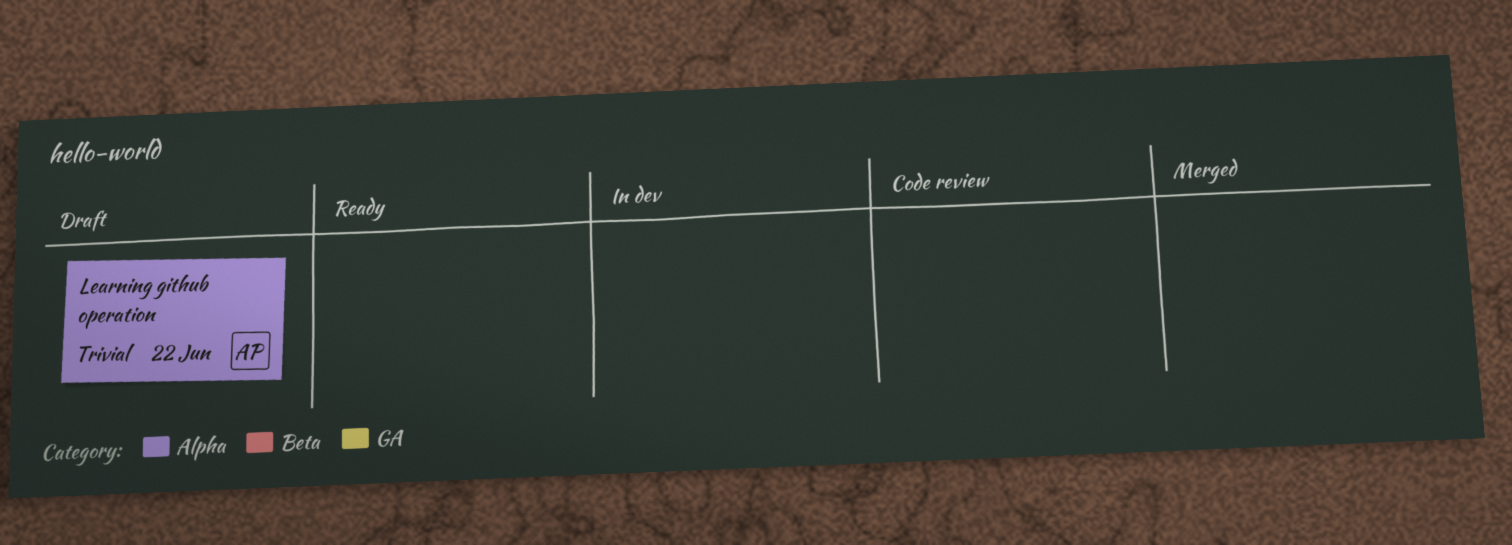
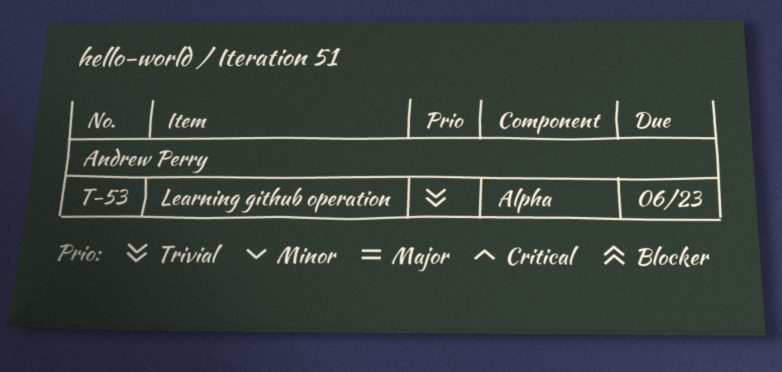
Learning github operation, due: Jun 22 -> Jun 23

